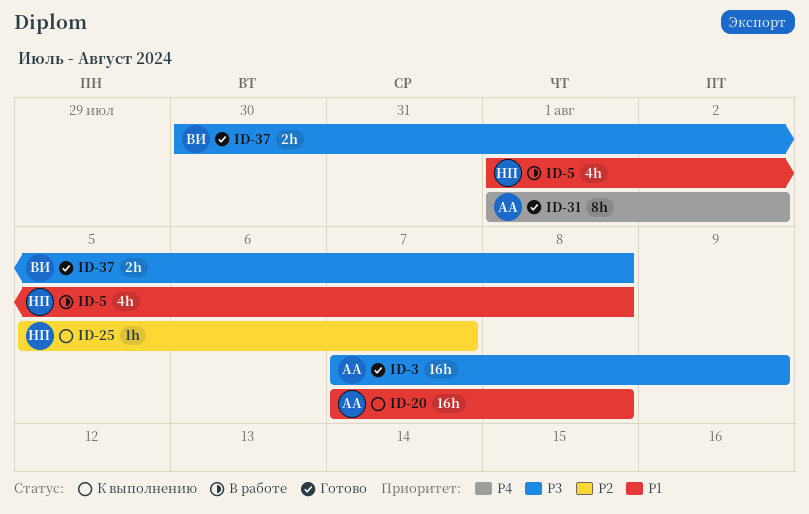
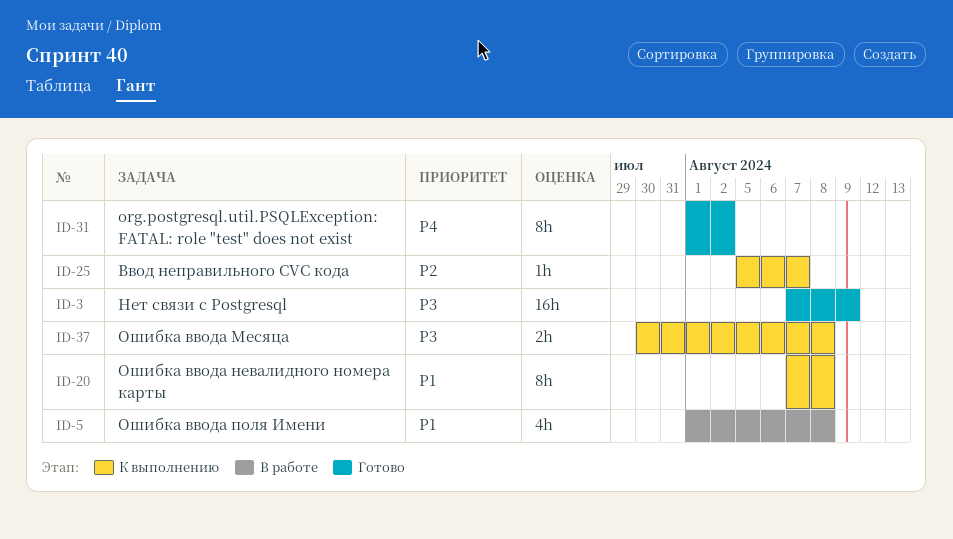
ID-20, estimate: 16h -> 8h
ID-37, status: Готово -> К выполнению

